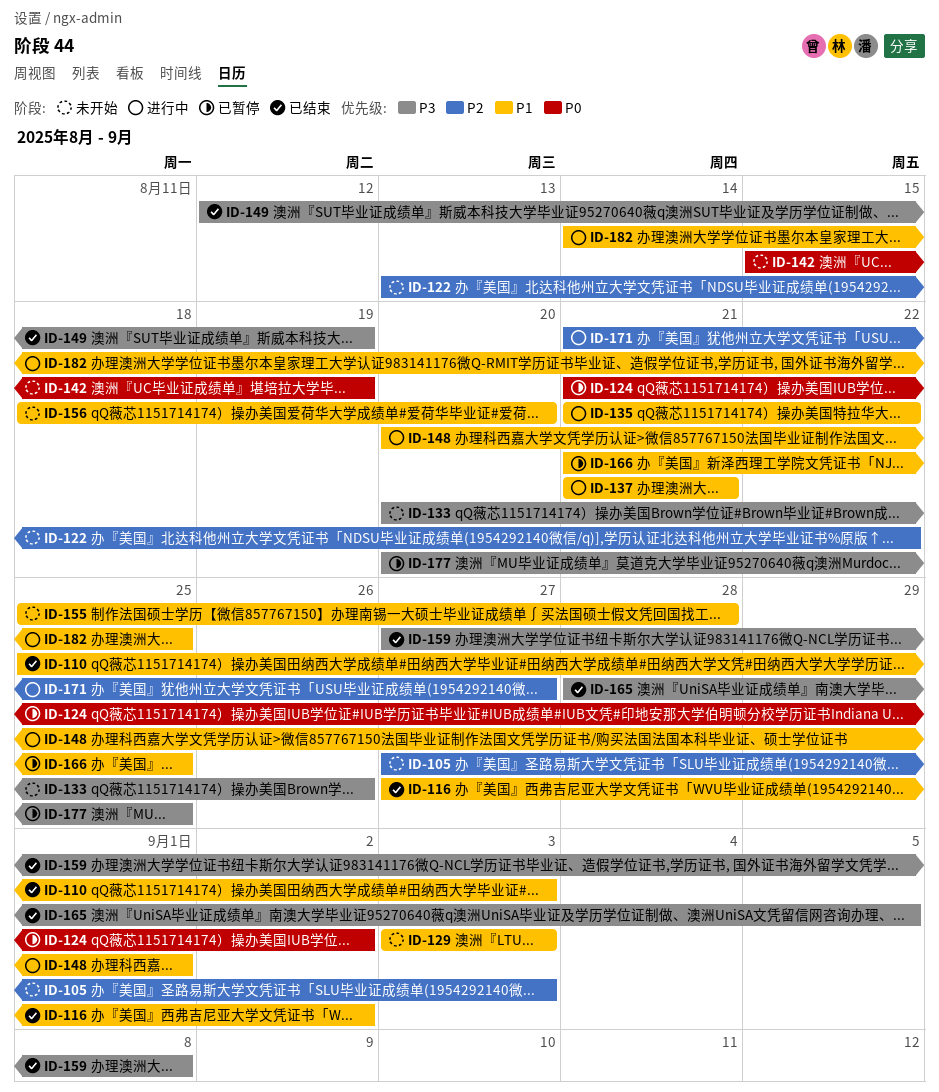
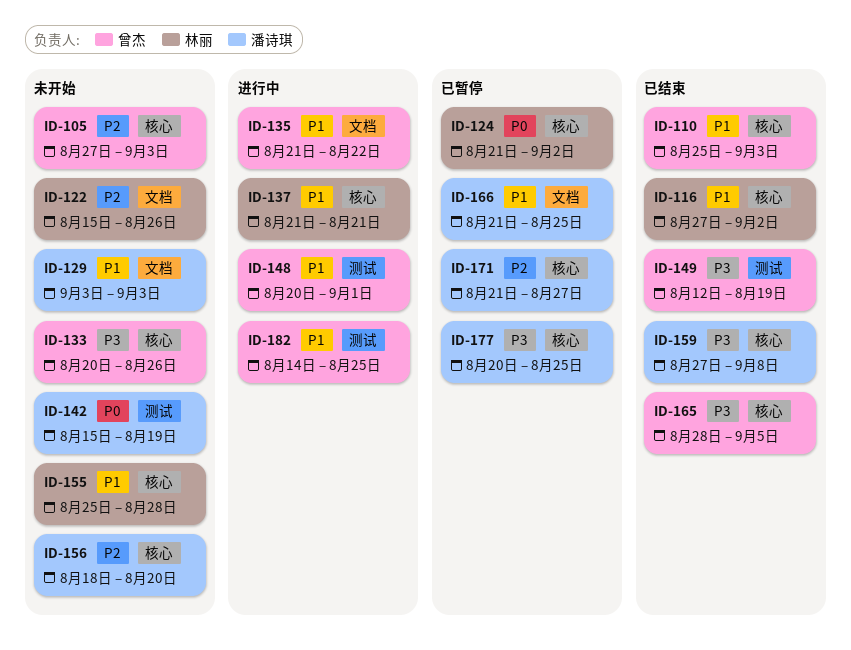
ID-122, start: Aug 13 -> Aug 15
ID-122, due: Aug 22 -> Aug 26
ID-156, priority: P1 -> P2
ID-171, status: 进行中 -> 已暂停

